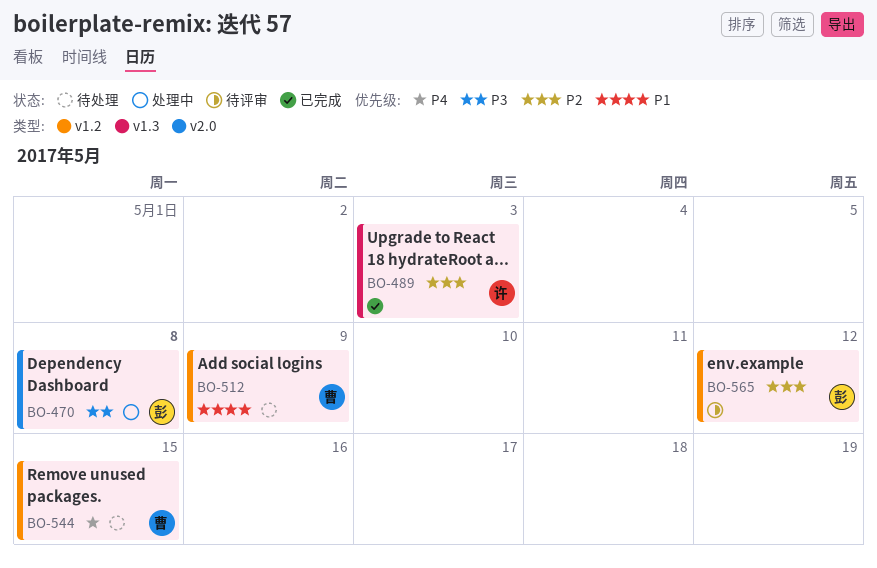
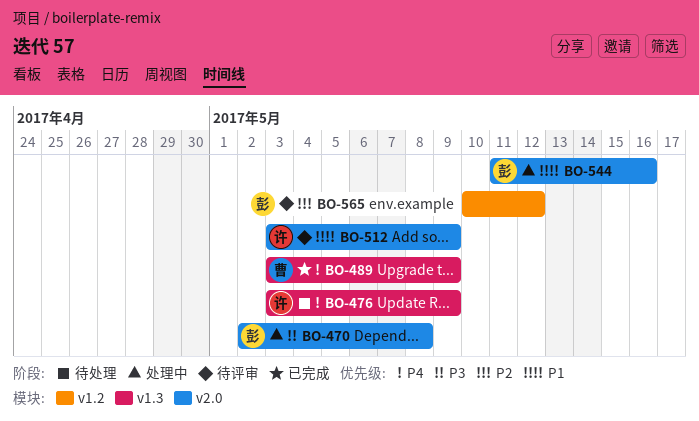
BO-476: none -> present
BO-489, owner: 许 -> 曹
BO-489, priority: P2 -> P4
BO-489, due: May 3 -> May 9
BO-512, status: 待处理 -> 待评审
BO-512, owner: 曹 -> 许
BO-512, label: v1.2 -> v2.0
BO-544, status: 待处理 -> 处理中
BO-544, owner: 曹 -> 彭
BO-544, priority: P4 -> P1
BO-544, label: v1.2 -> v2.0
BO-544, due: May 15 -> May 16

